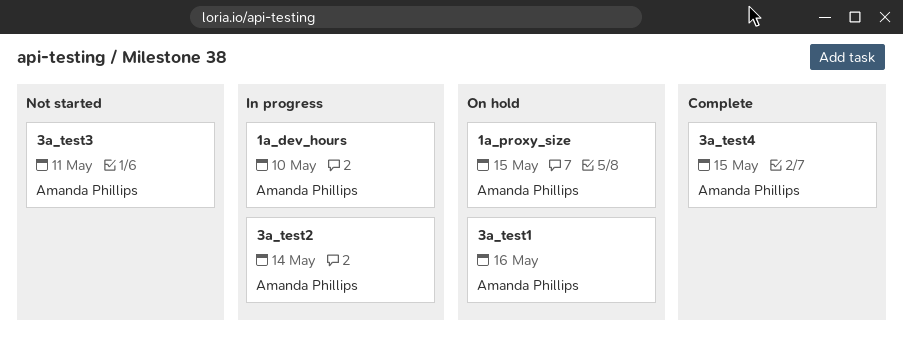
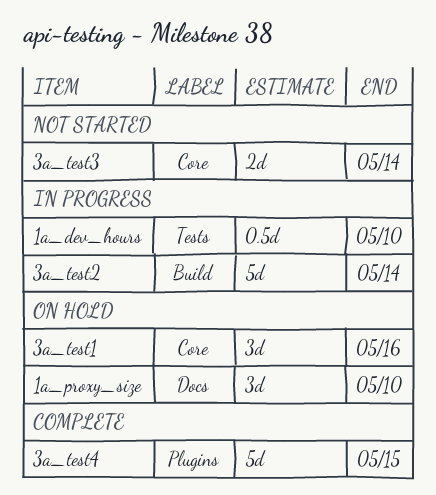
1a_proxy_size, due: May 15 -> May 10
3a_test3, due: May 11 -> May 14

